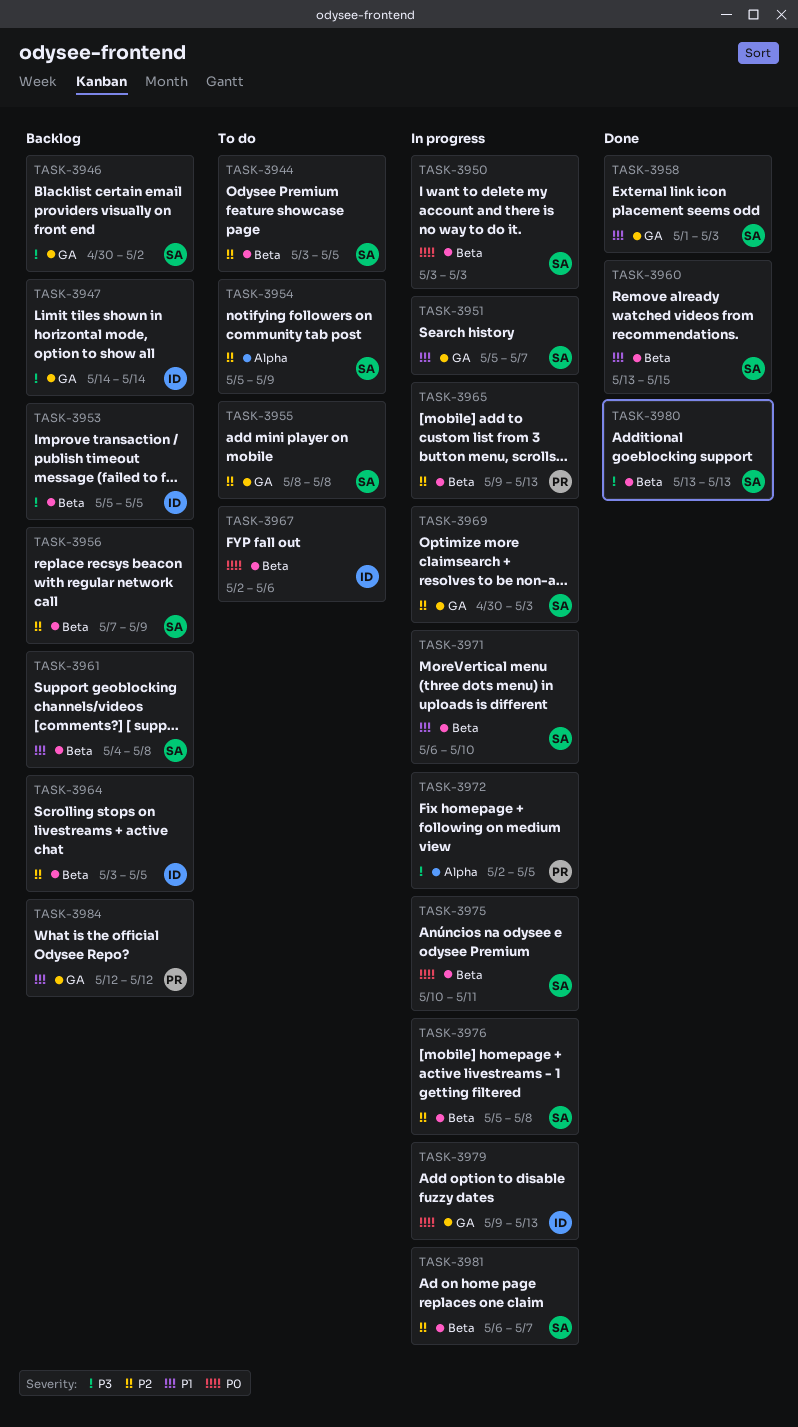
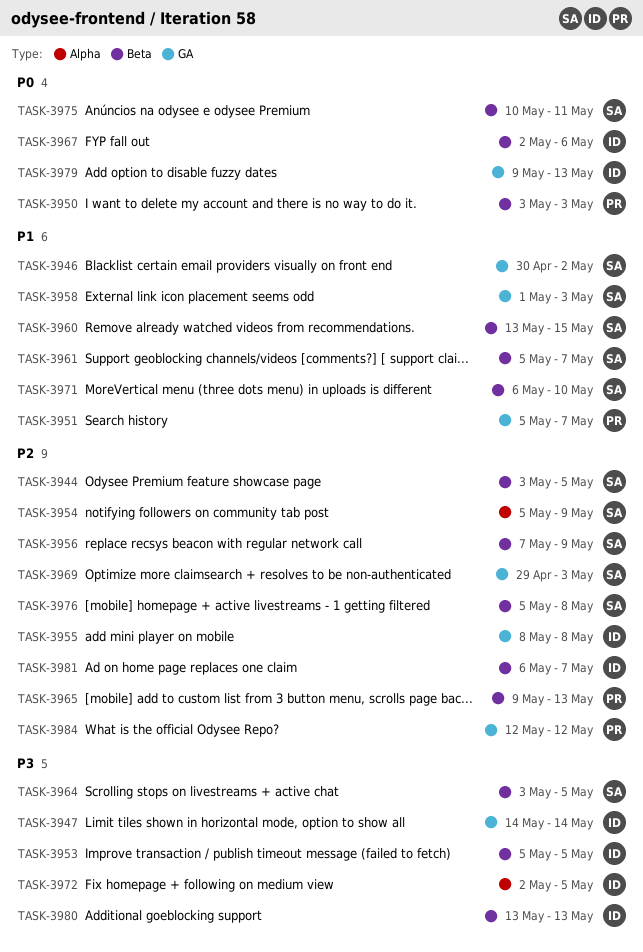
TASK-3946, priority: P3 -> P1
TASK-3950, owner: SA -> PR
TASK-3951, owner: SA -> PR
TASK-3955, owner: SA -> ID
TASK-3961, start: May 4 -> May 5
TASK-3961, due: May 8 -> May 7
TASK-3964, owner: ID -> SA
TASK-3964, priority: P2 -> P3
TASK-3969, start: Apr 30 -> Apr 29
TASK-3972, owner: PR -> ID
TASK-3980, owner: SA -> ID
TASK-3981, owner: SA -> ID
TASK-3984, priority: P1 -> P2

